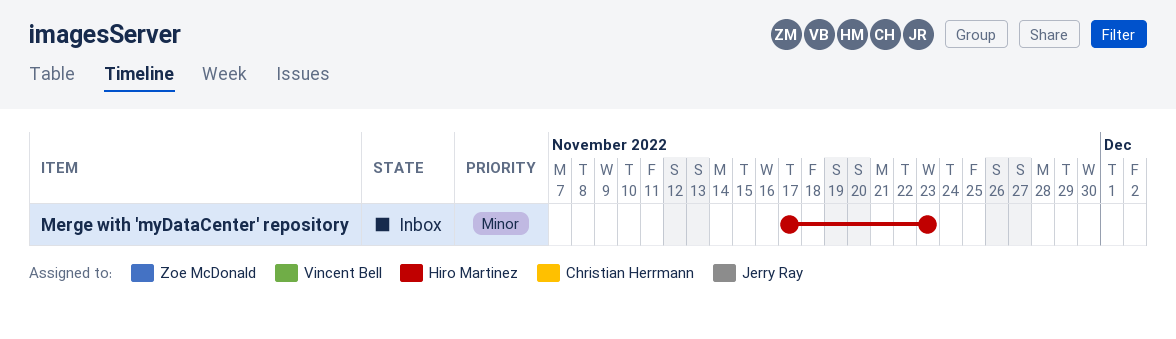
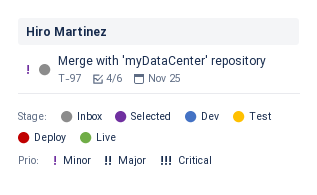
Merge with 'myDataCenter' repository, due: Nov 23 -> Nov 25

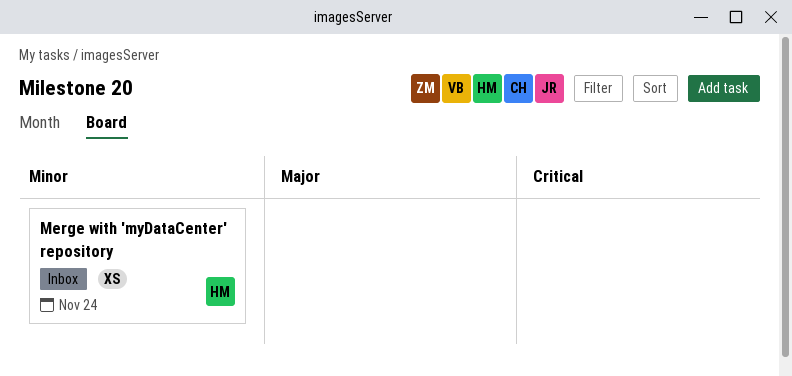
Merge with 'myDataCenter' repository, due: Nov 25 -> Nov 24

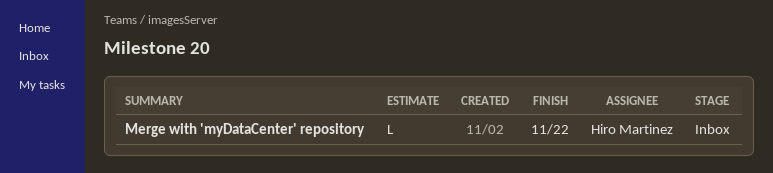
Merge with 'myDataCenter' repository, estimate: XS -> L
Merge with 'myDataCenter' repository, due: Nov 24 -> Nov 22

